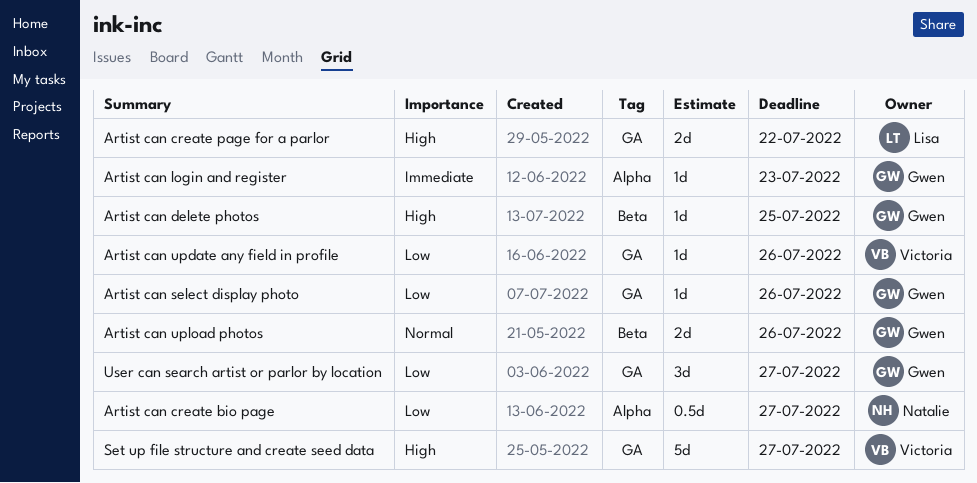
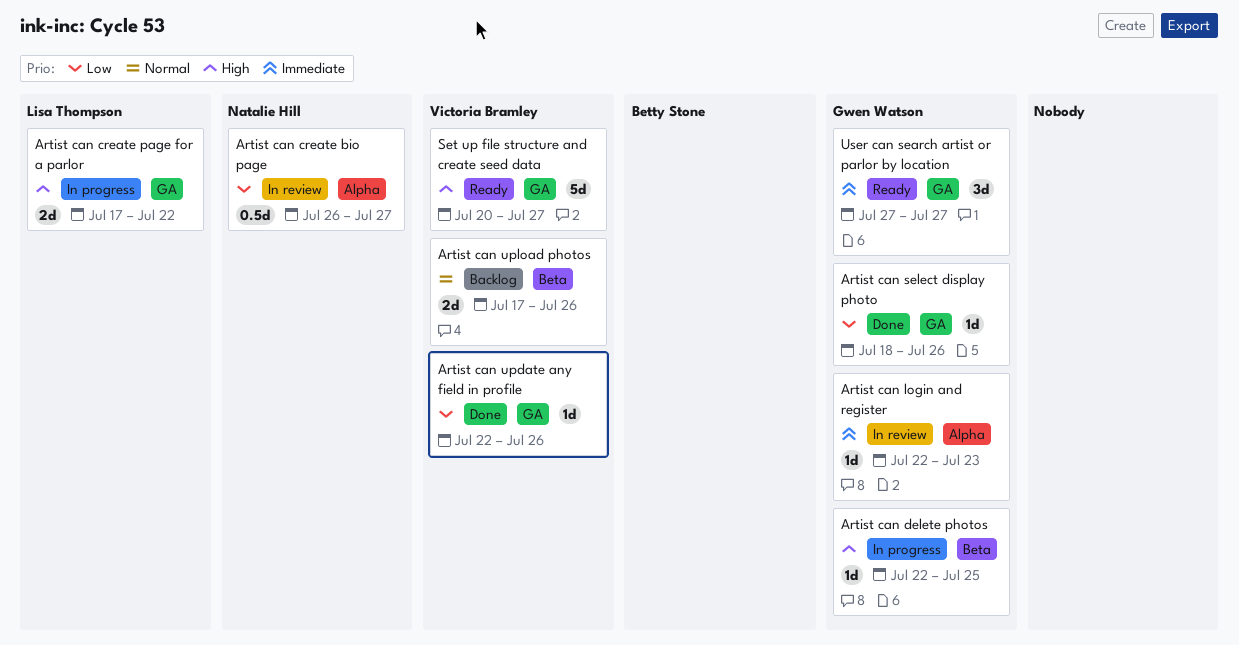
Artist can upload photos, owner: Gwen Watson -> Victoria Bramley
User can search artist or parlor by location, priority: Low -> Immediate

